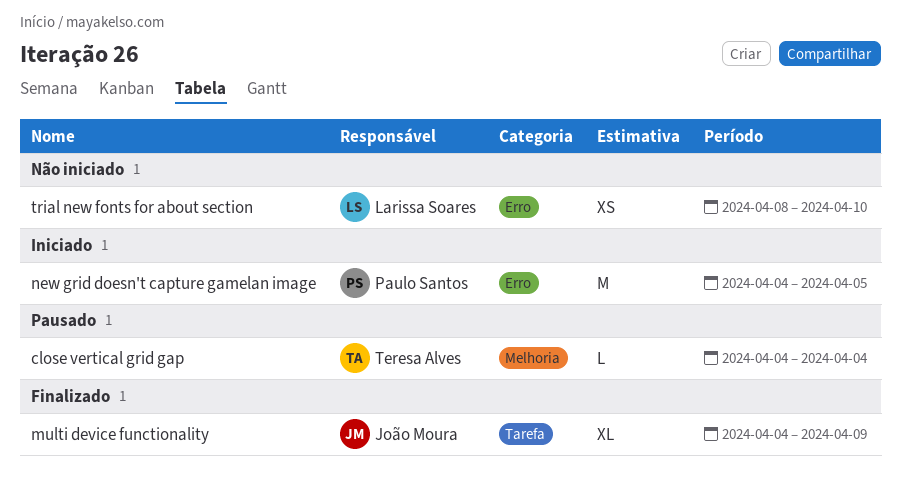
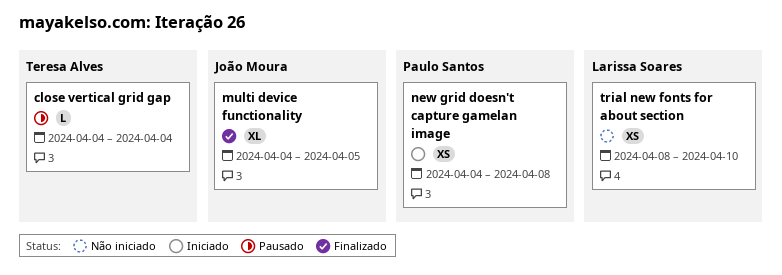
multi device functionality, due: Apr 9 -> Apr 5
new grid doesn't capture gamelan image, estimate: M -> XS
new grid doesn't capture gamelan image, due: Apr 5 -> Apr 8

